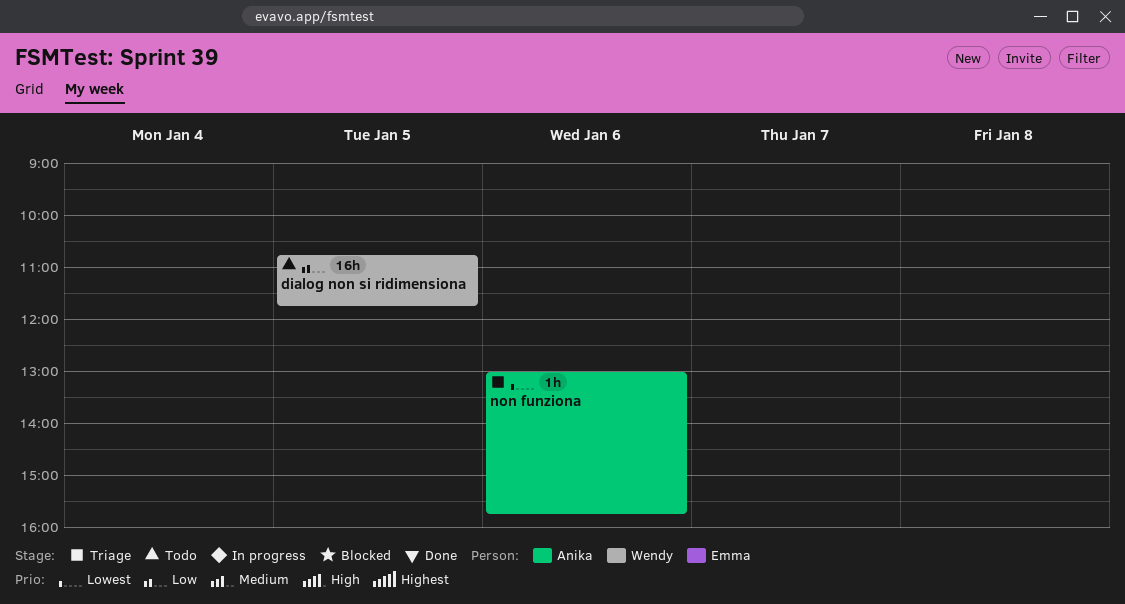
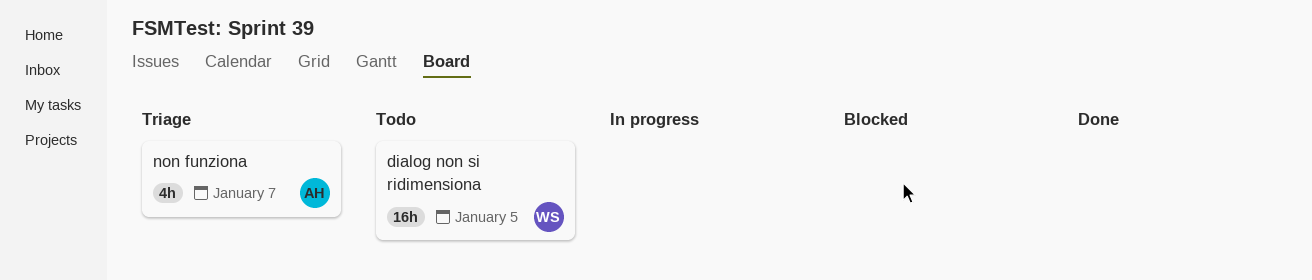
non funziona, estimate: 1h -> 4h
non funziona, day: Jan 6 -> Jan 7

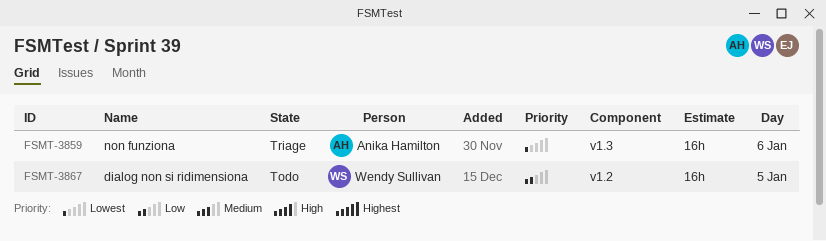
non funziona, estimate: 4h -> 16h
non funziona, day: Jan 7 -> Jan 6

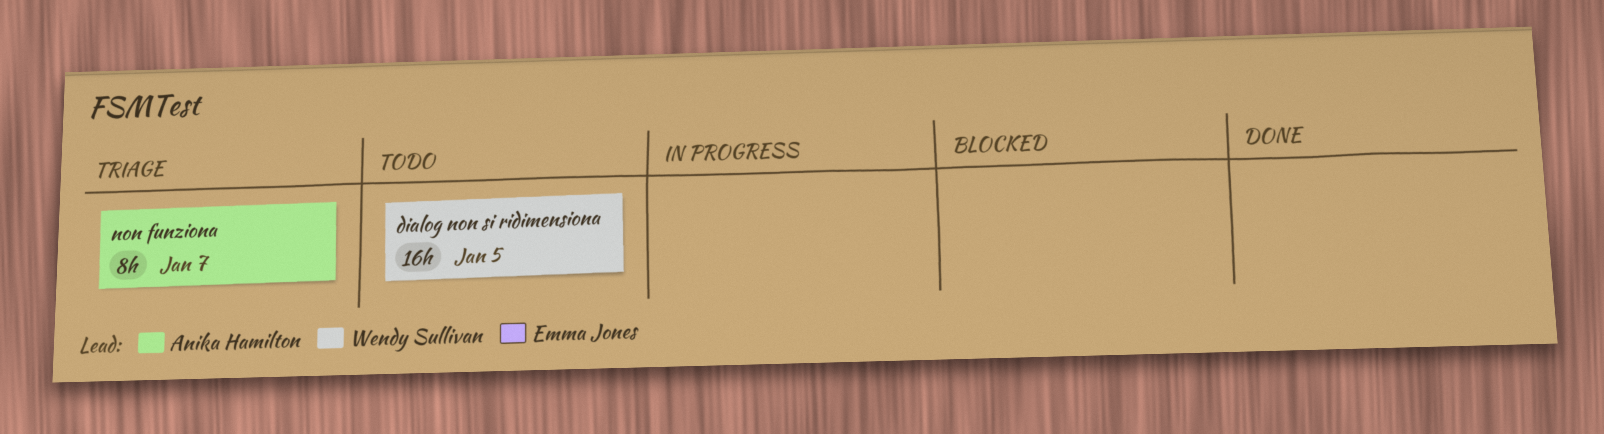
non funziona, estimate: 16h -> 8h
non funziona, day: Jan 6 -> Jan 7

